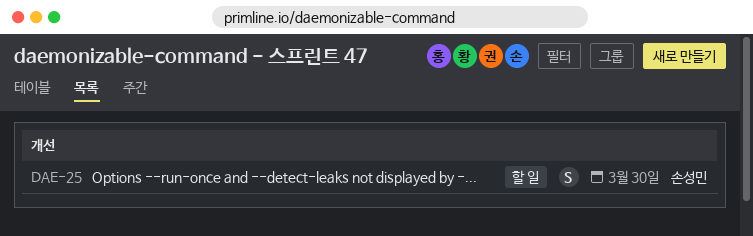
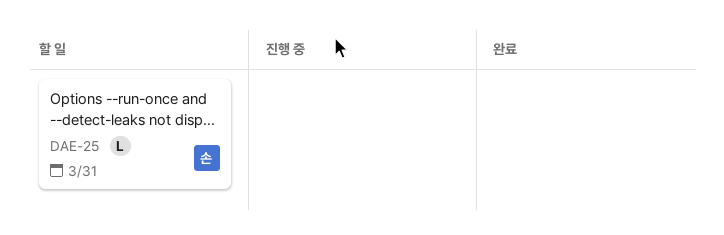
DAE-25, estimate: S -> L
DAE-25, due: Mar 30 -> Mar 31

